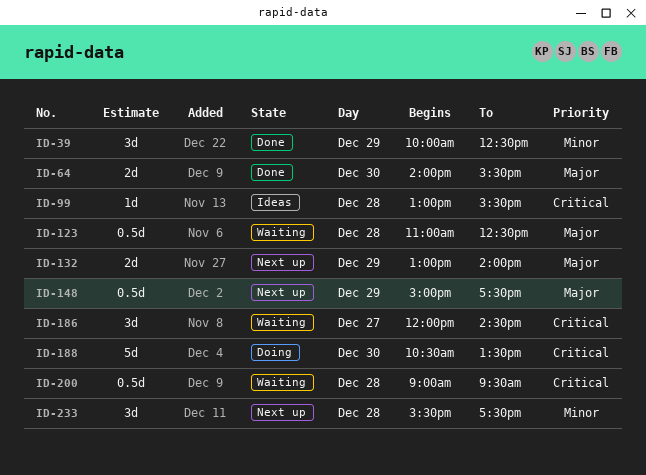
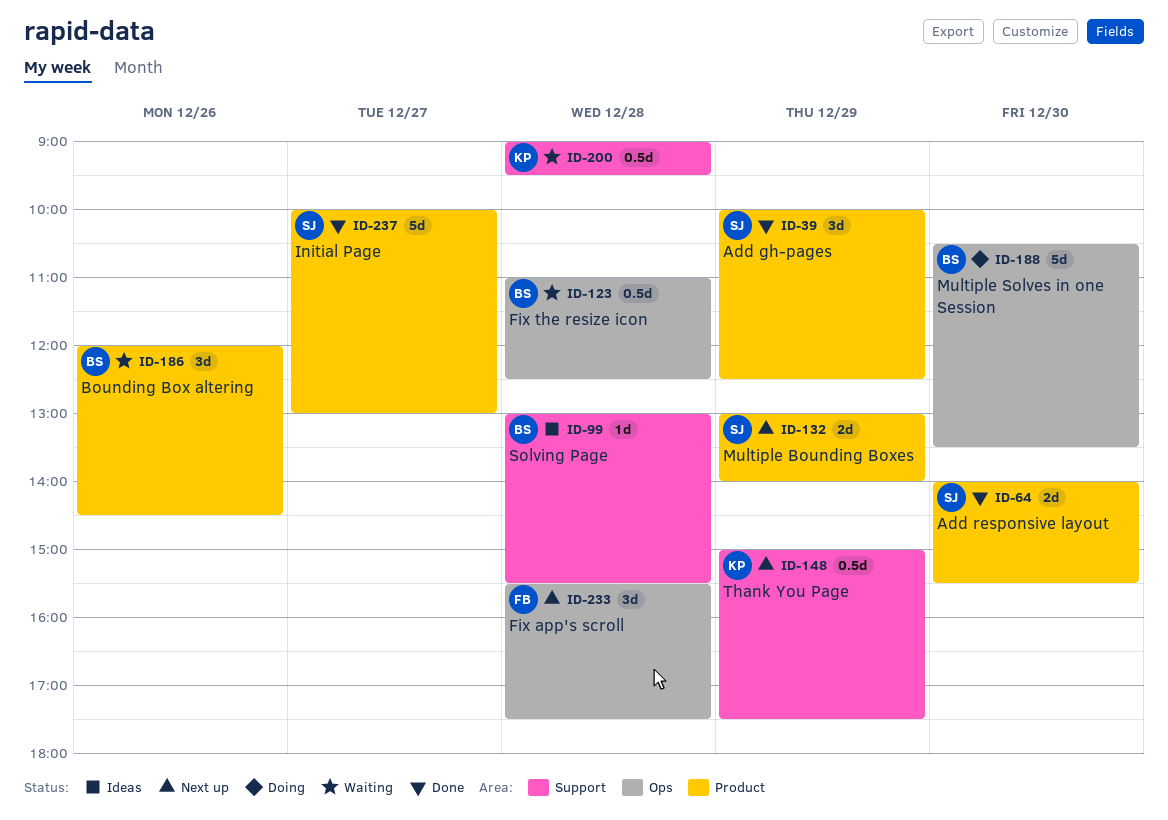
ID-186, day: Dec 27 -> Dec 26
ID-237: none -> present

